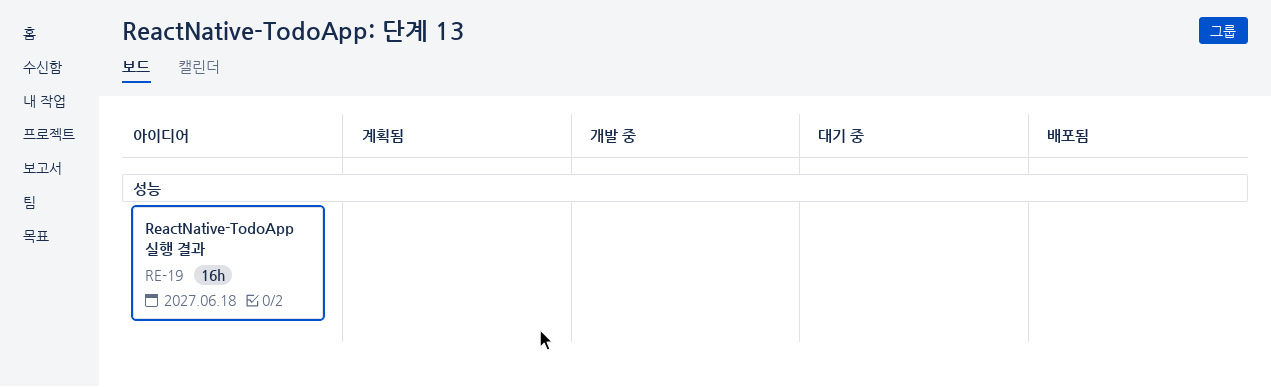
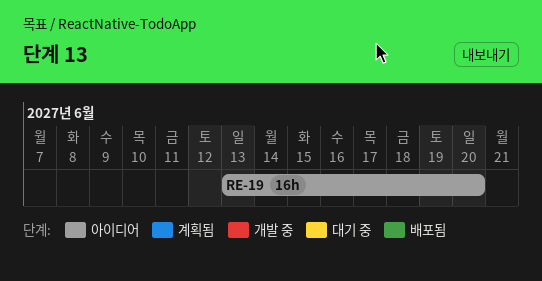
RE-19, due: Jun 18 -> Jun 20

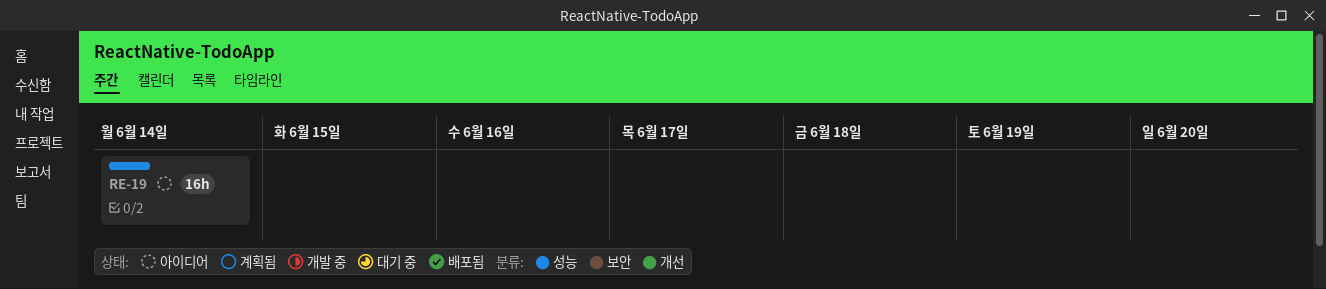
RE-19, due: Jun 20 -> Jun 14

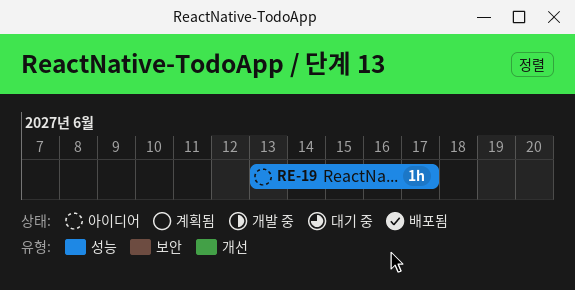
RE-19, estimate: 16h -> 1h
RE-19, due: Jun 14 -> Jun 17

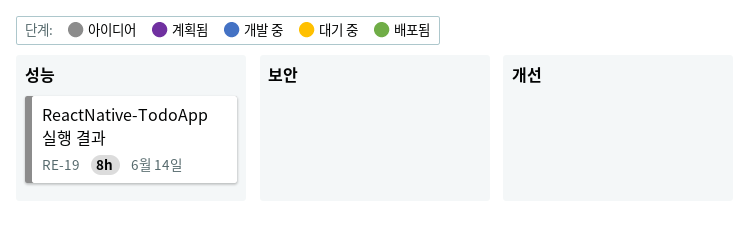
RE-19, estimate: 1h -> 8h
RE-19, due: Jun 17 -> Jun 14

